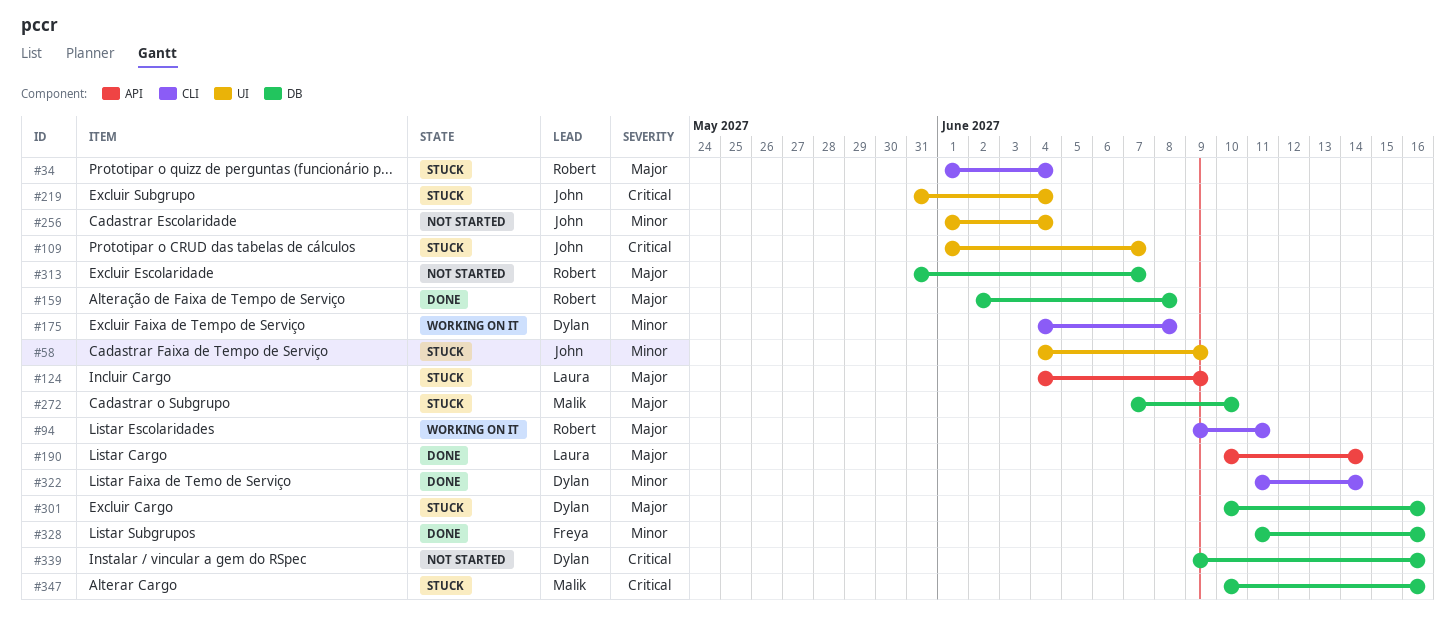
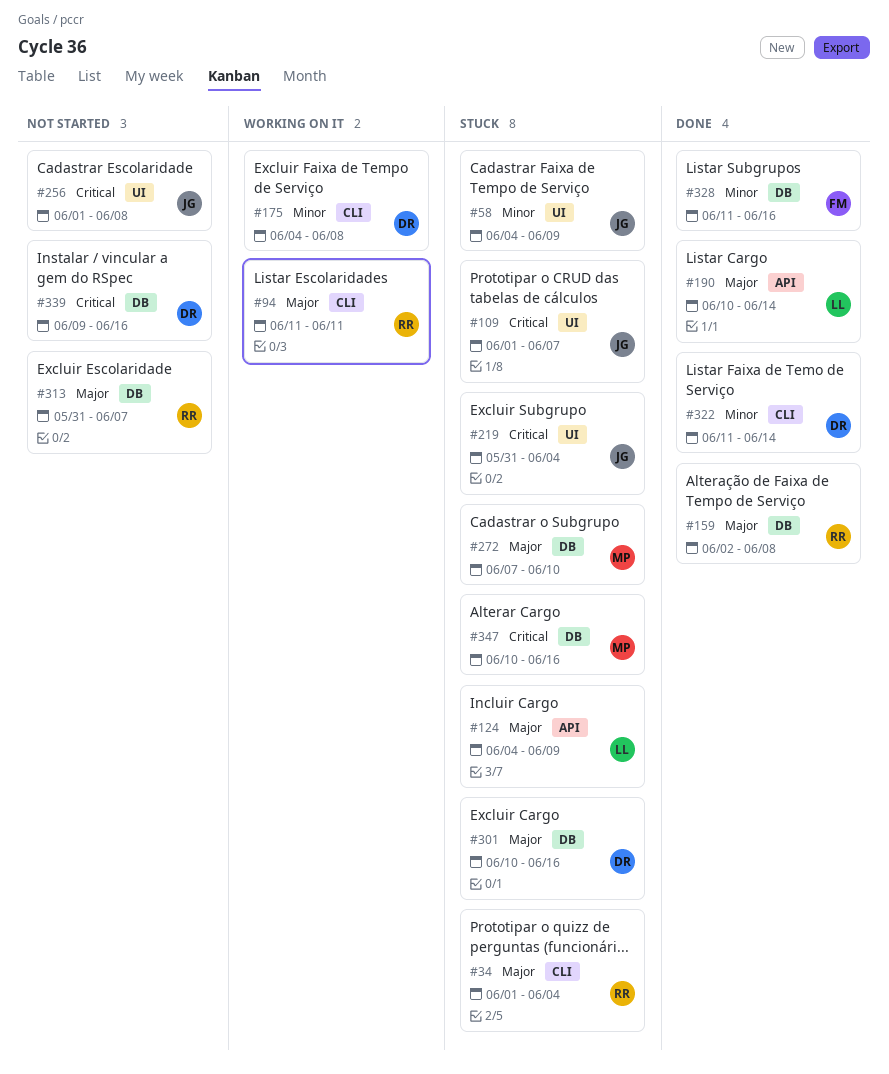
#94, start: Jun 9 -> Jun 11
#256, priority: Minor -> Critical
#256, due: Jun 4 -> Jun 8

